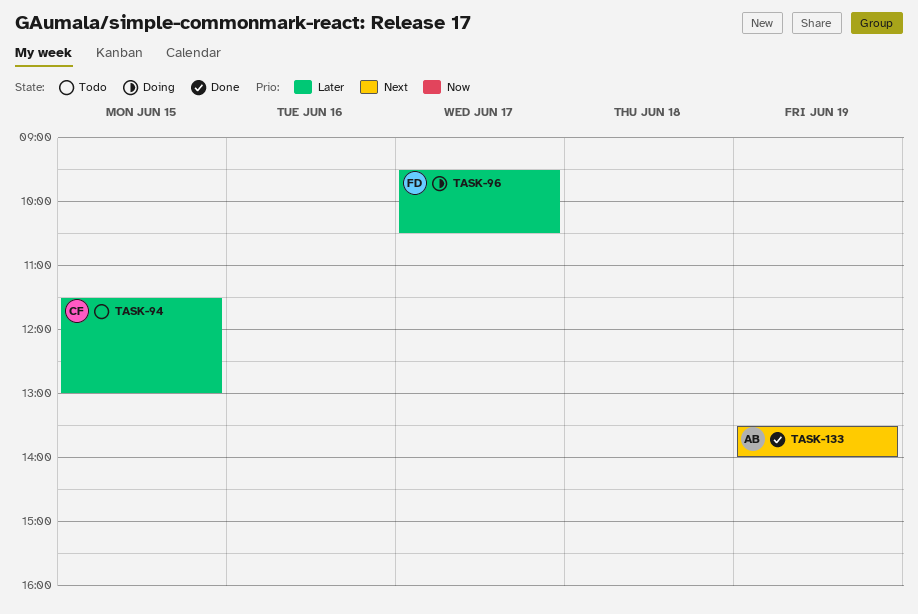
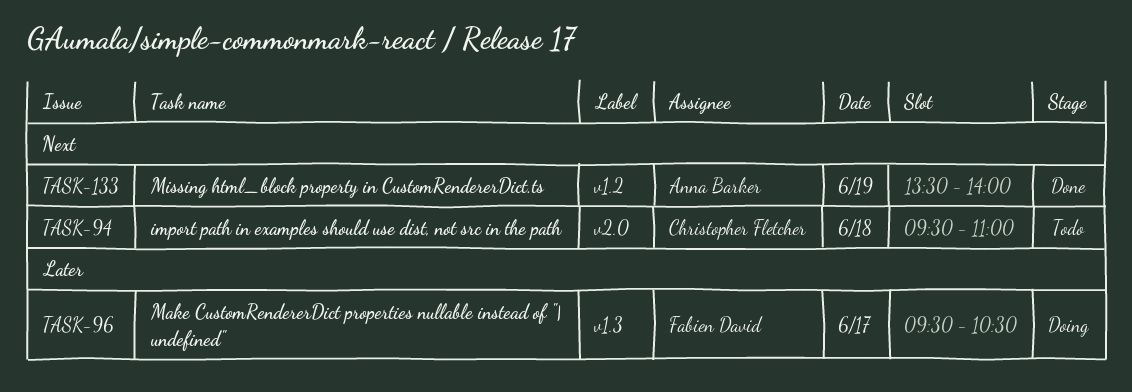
TASK-94, priority: Later -> Next
TASK-94, day: Jun 15 -> Jun 18
TASK-94, begins: 11:30 -> 09:30
TASK-94, ends: 13:00 -> 11:00

